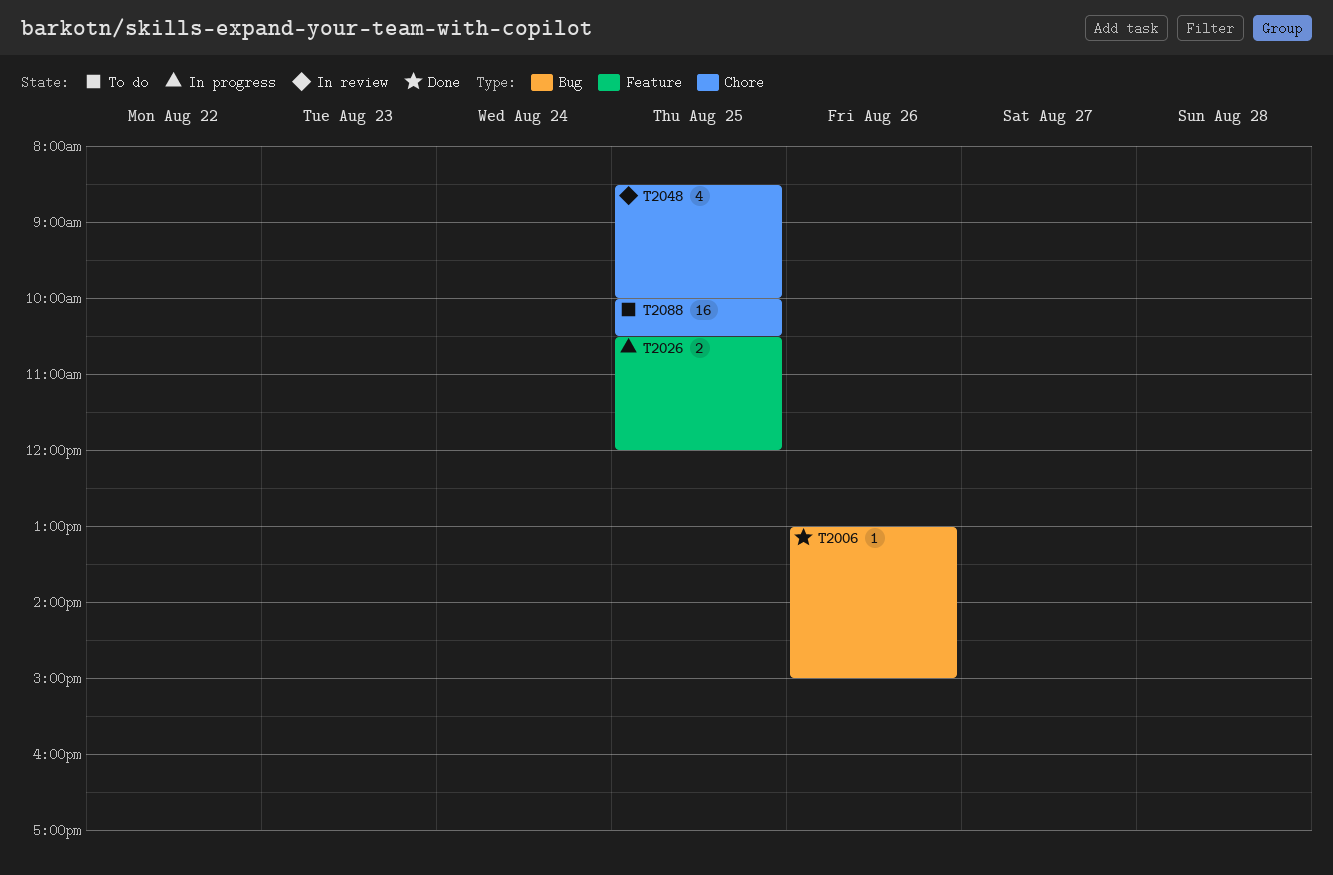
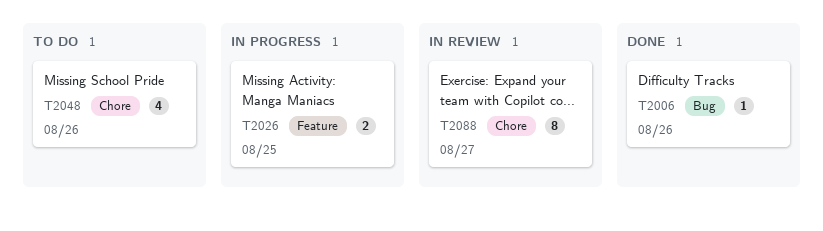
T2048, status: In review -> To do
T2048, day: Aug 25 -> Aug 26
T2088, status: To do -> In review
T2088, estimate: 16 -> 8
T2088, day: Aug 25 -> Aug 27

